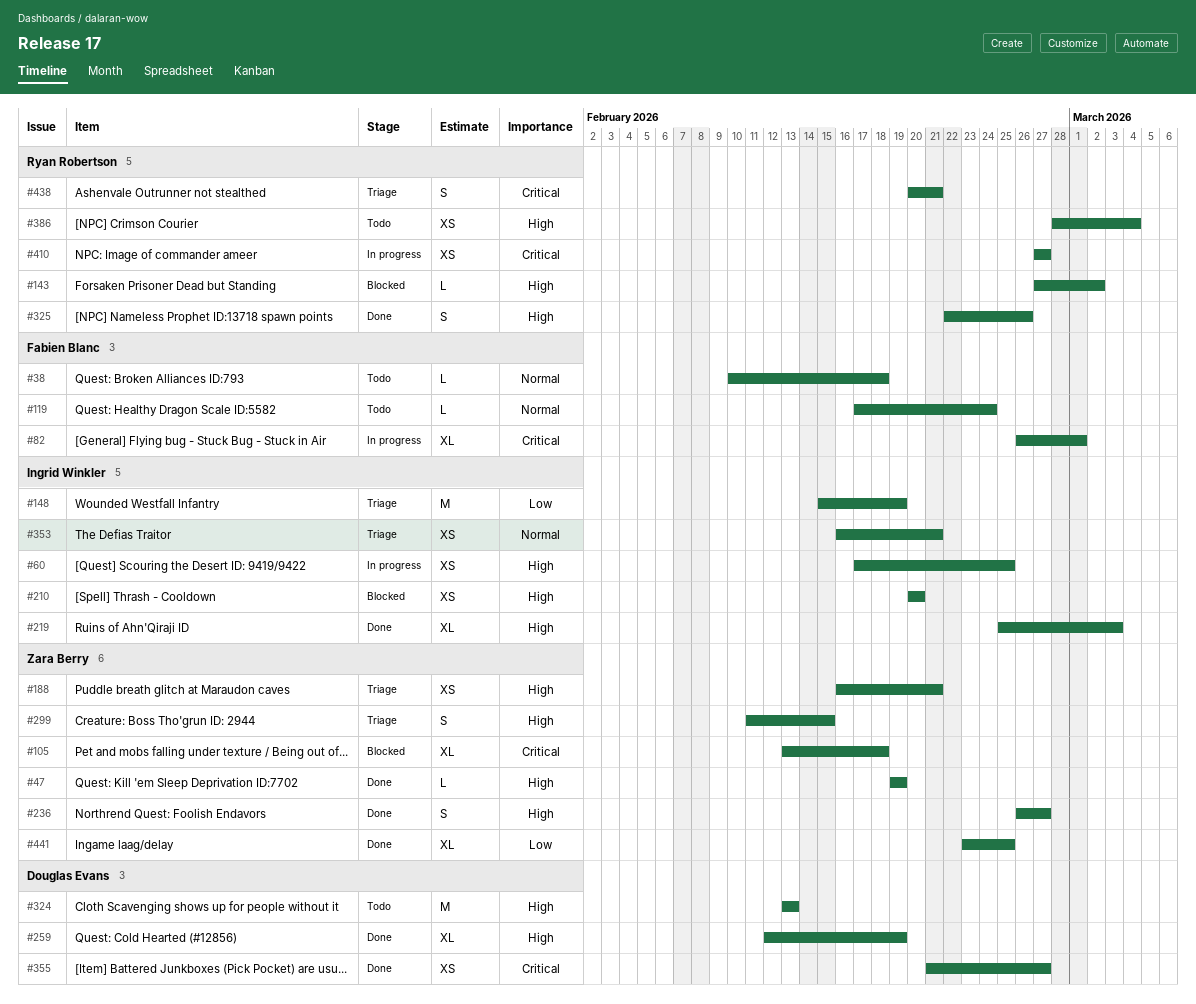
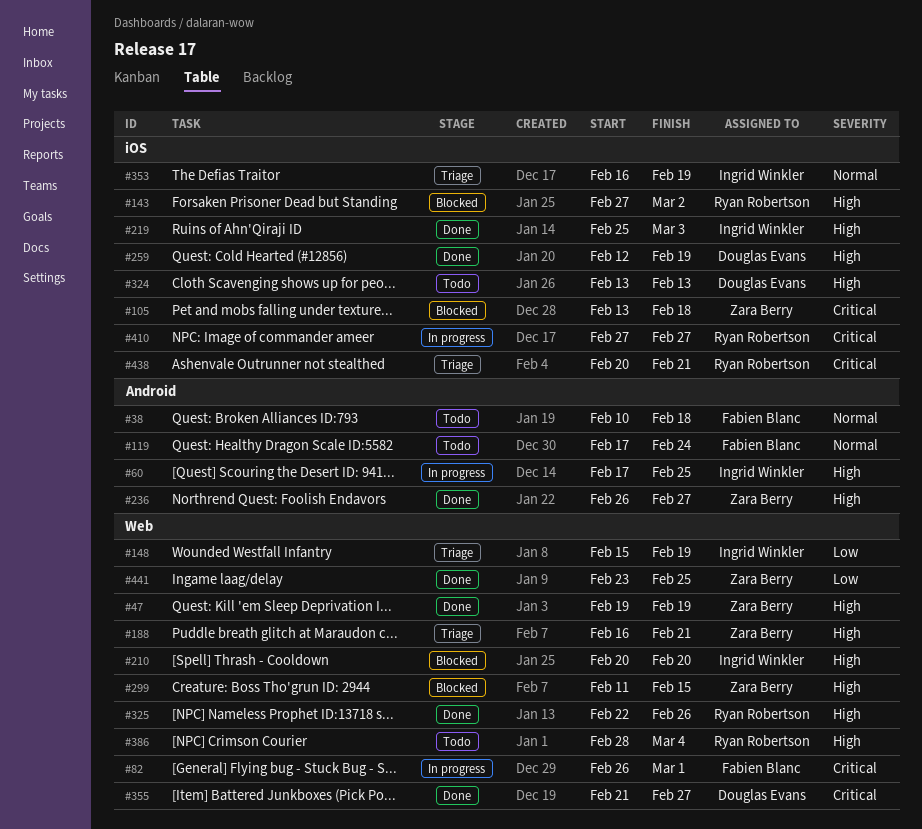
#299, status: Triage -> Blocked
#353, due: Feb 21 -> Feb 19

